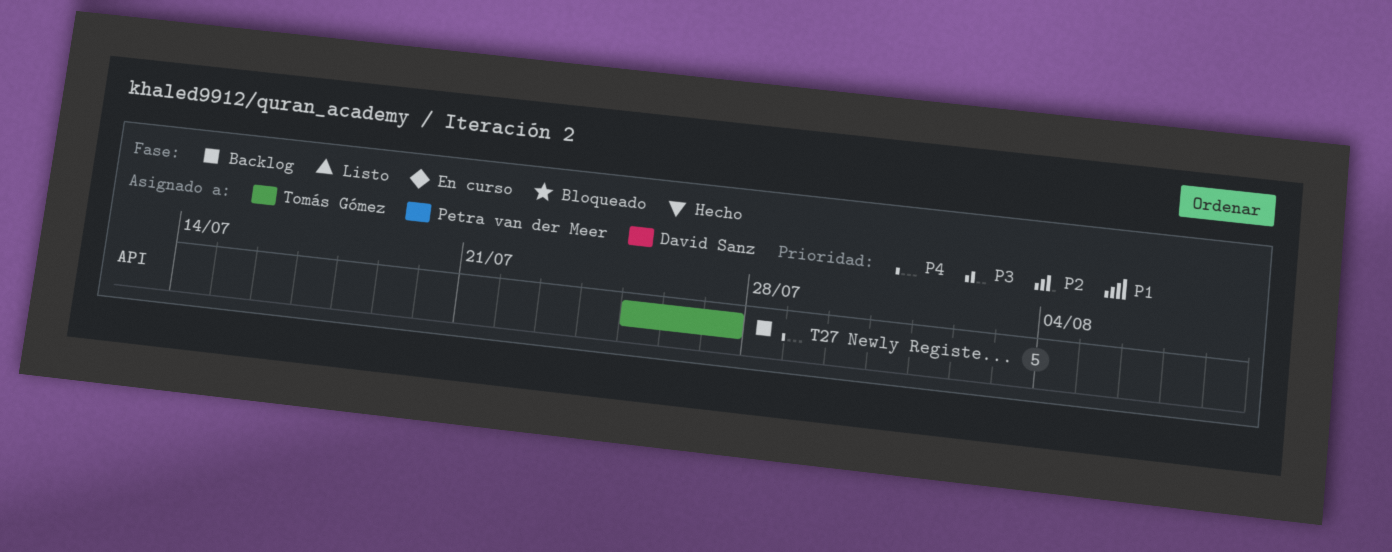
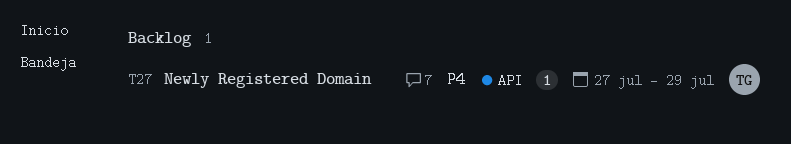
T27, estimate: 5 -> 1
T27, start: Jul 25 -> Jul 27
T27, due: Jul 27 -> Jul 29

